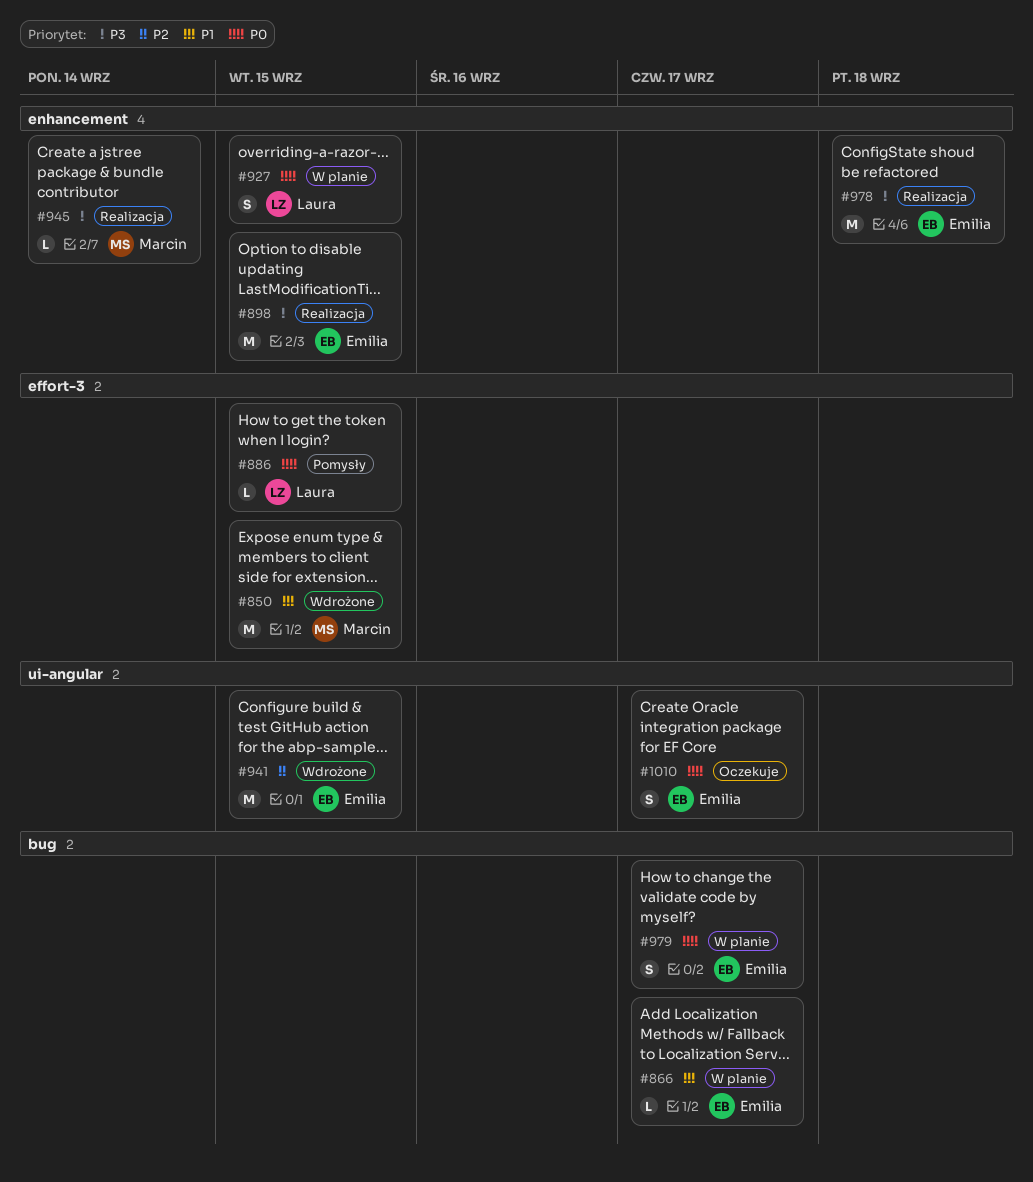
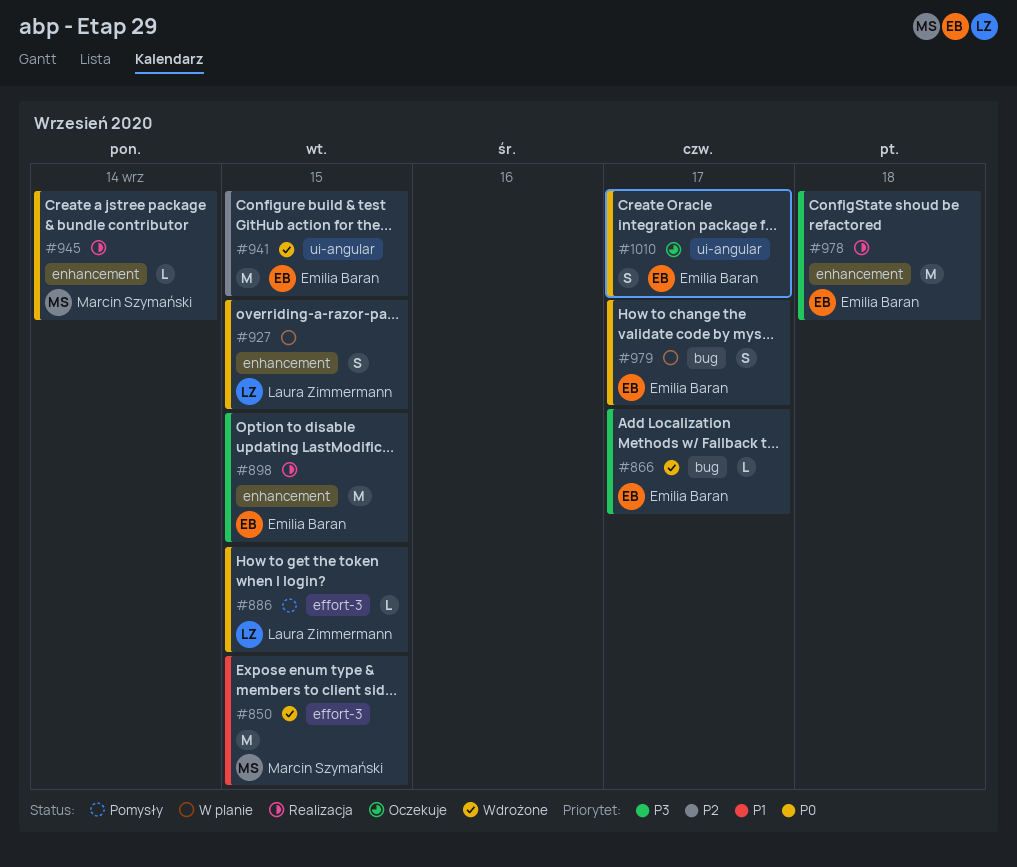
#866, status: W planie -> Wdrożone
#866, priority: P1 -> P3
#945, priority: P3 -> P0

